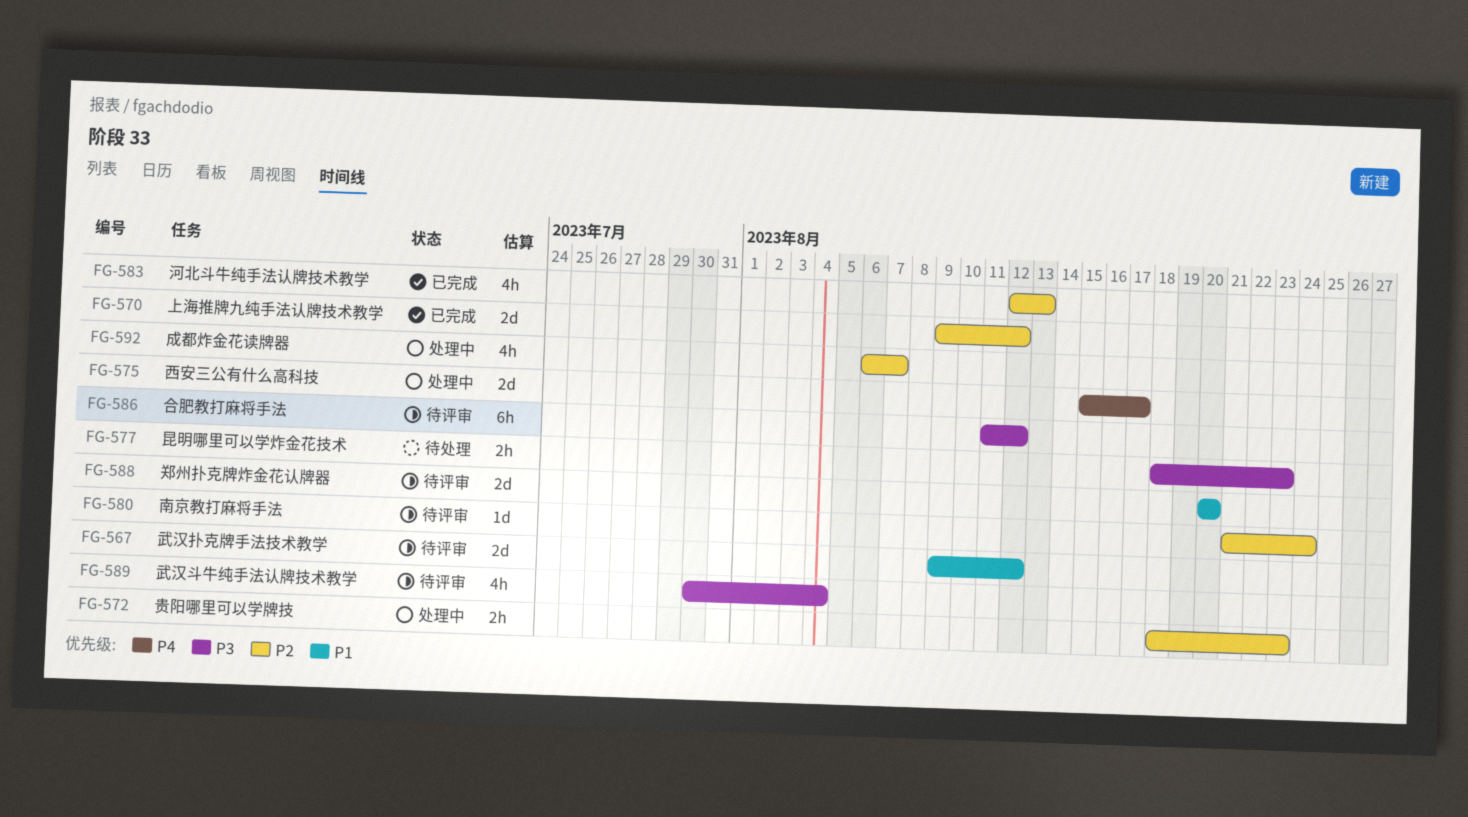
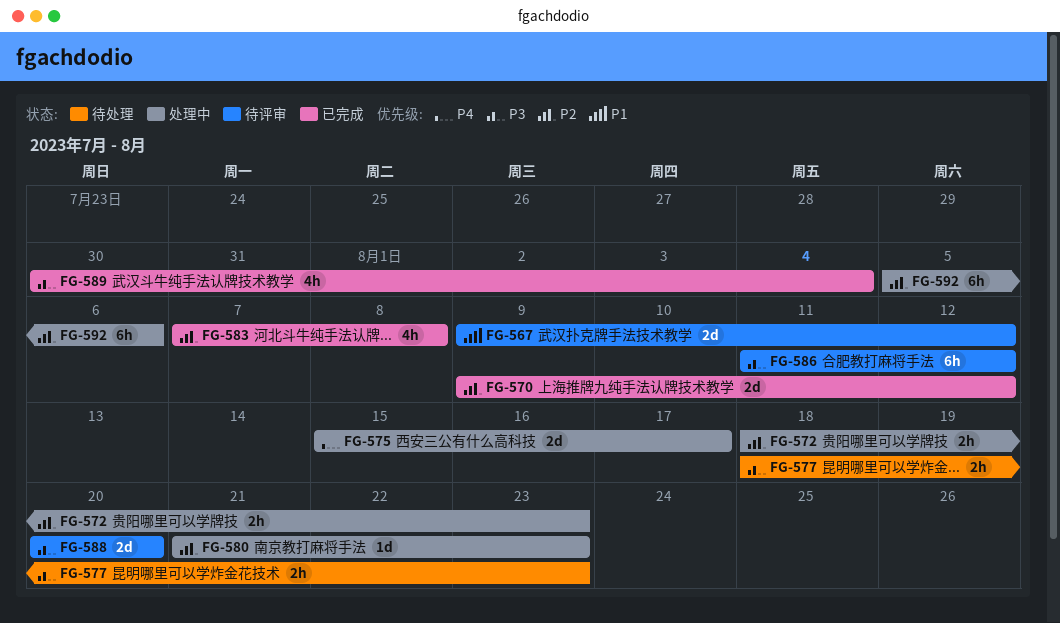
FG-580, status: 待评审 -> 处理中
FG-580, due: Aug 24 -> Aug 23
FG-583, start: Aug 12 -> Aug 7
FG-583, due: Aug 13 -> Aug 8
FG-588, priority: P1 -> P3
FG-589, status: 待评审 -> 已完成
FG-592, estimate: 4h -> 6h
FG-592, start: Aug 6 -> Aug 5
FG-592, due: Aug 7 -> Aug 6

